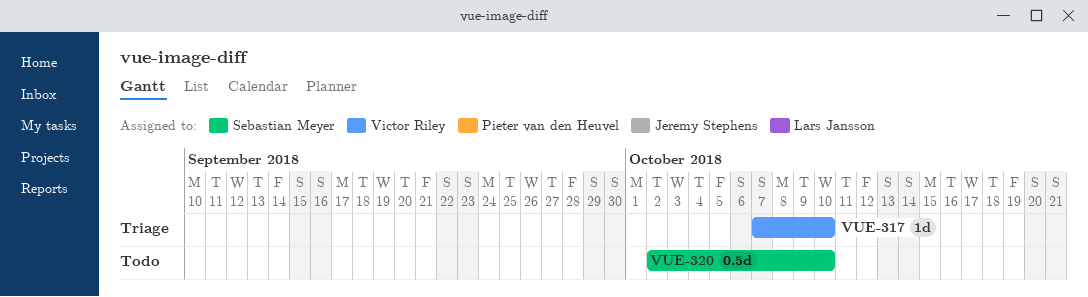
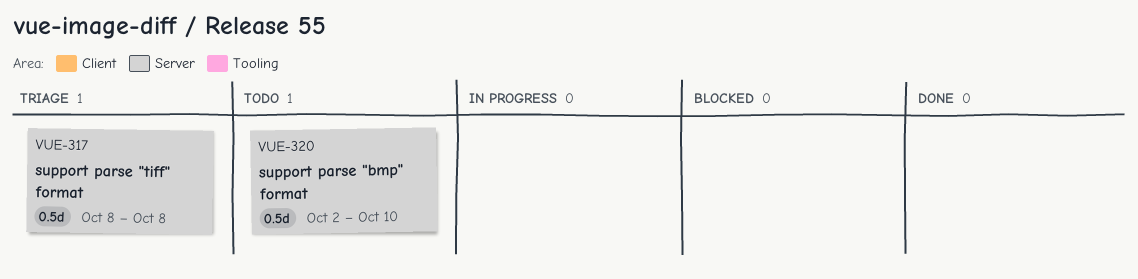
VUE-317, estimate: 1d -> 0.5d
VUE-317, start: Oct 7 -> Oct 8
VUE-317, due: Oct 10 -> Oct 8

